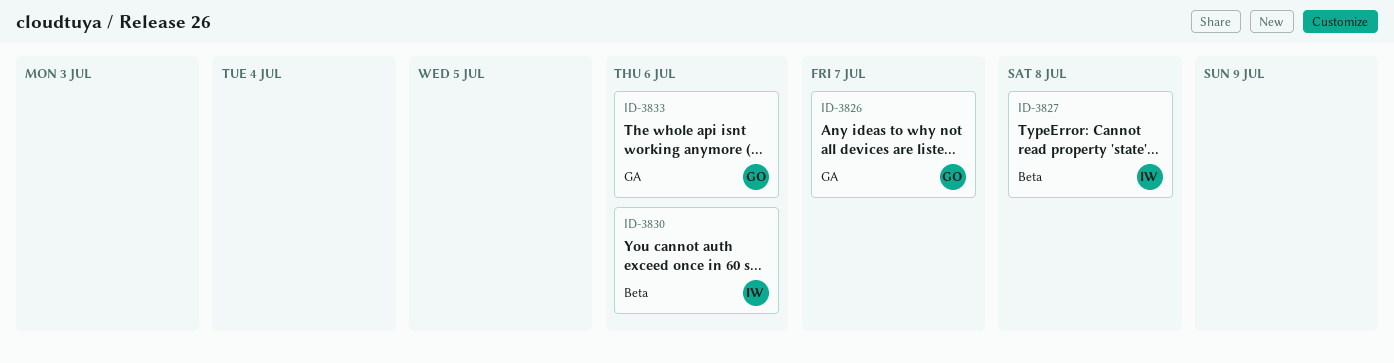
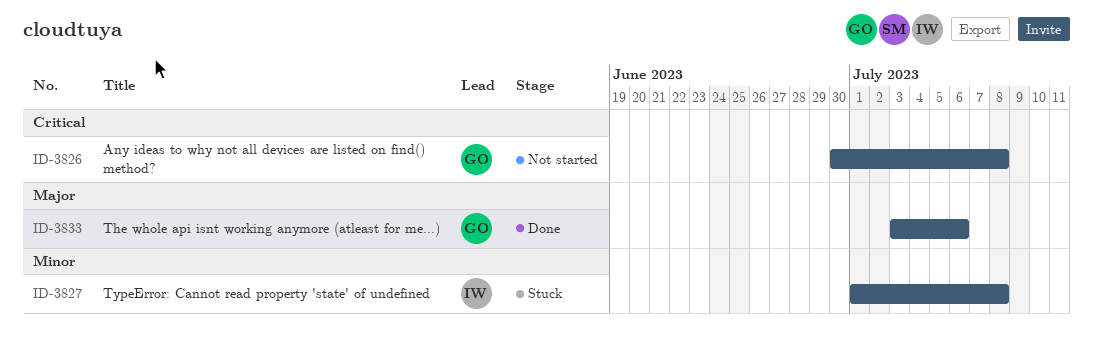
ID-3826, due: Jul 7 -> Jul 8
ID-3830: present -> none

